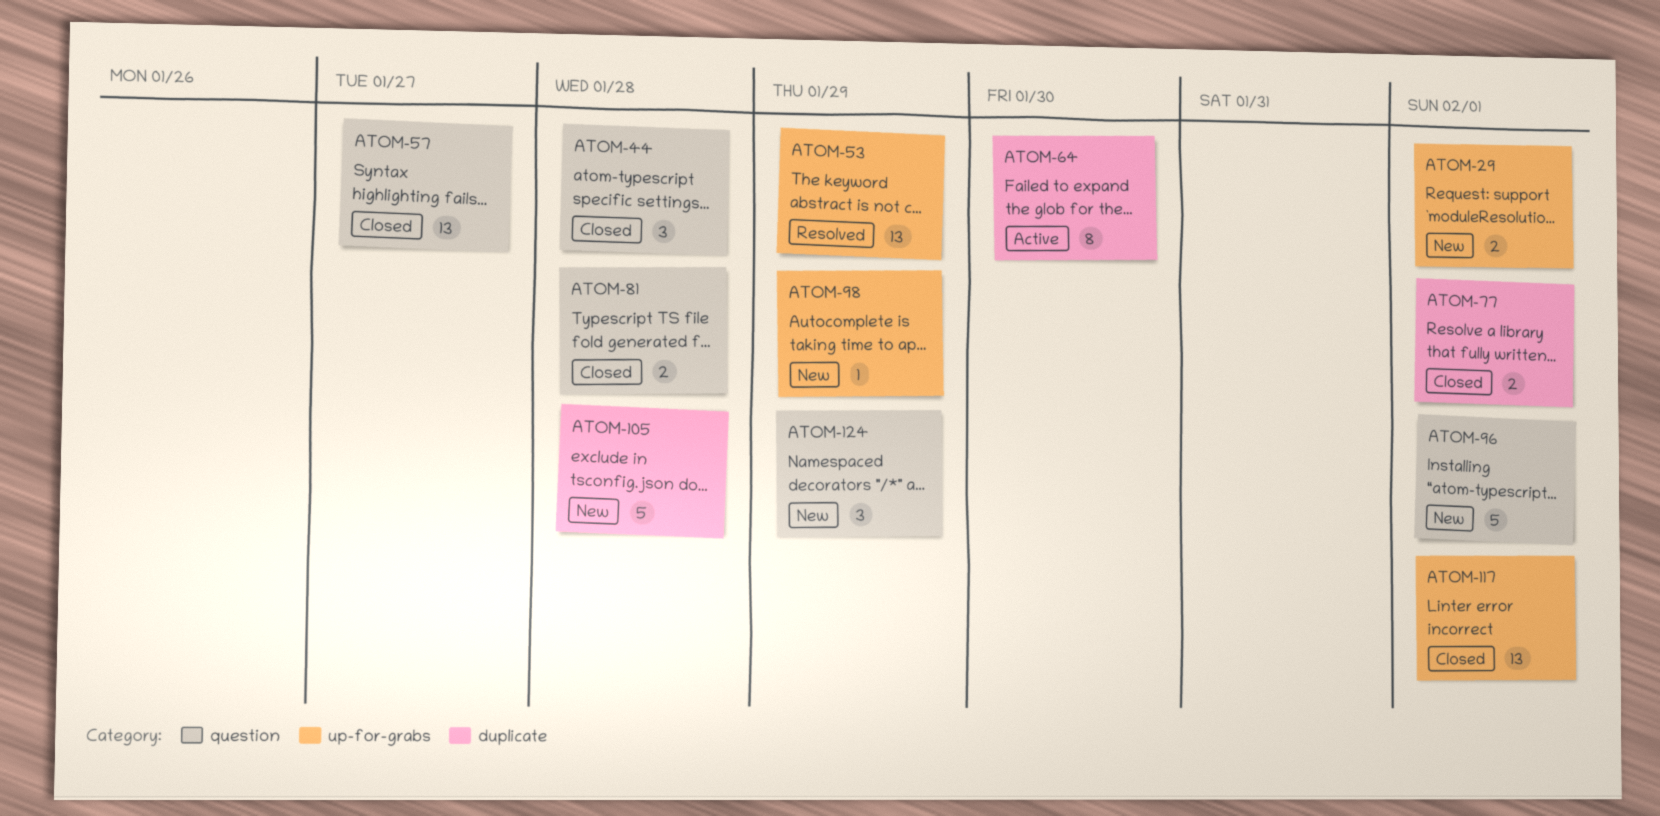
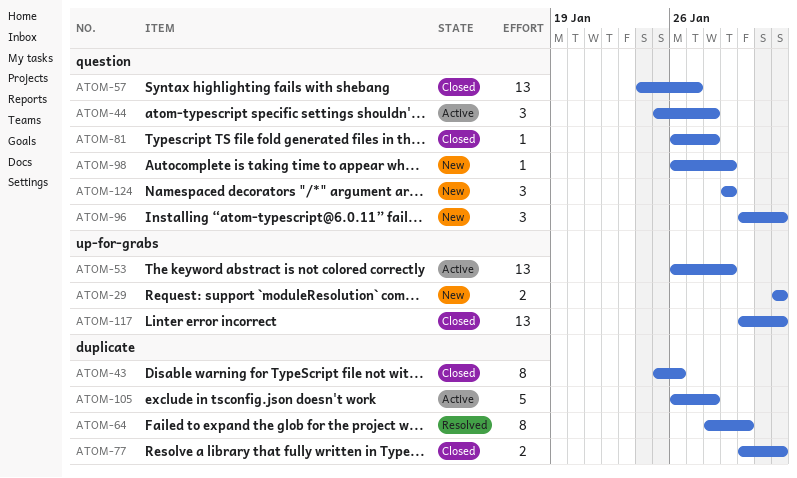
ATOM-43: none -> present
ATOM-44, status: Closed -> Active
ATOM-53, status: Resolved -> Active
ATOM-64, status: Active -> Resolved
ATOM-81, estimate: 2 -> 1
ATOM-96, estimate: 5 -> 3
ATOM-98, label: up-for-grabs -> question
ATOM-105, status: New -> Active

